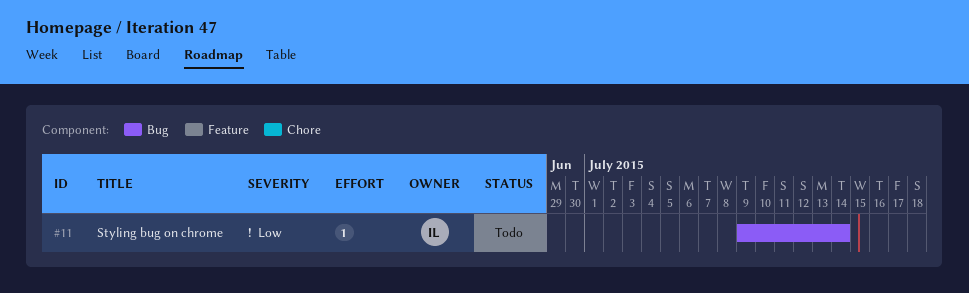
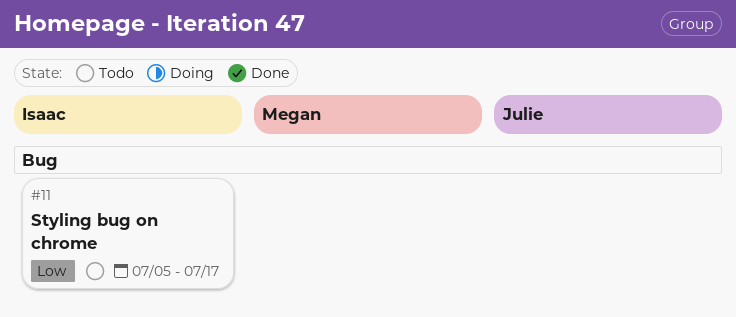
#11, start: Jul 9 -> Jul 5
#11, due: Jul 14 -> Jul 17

